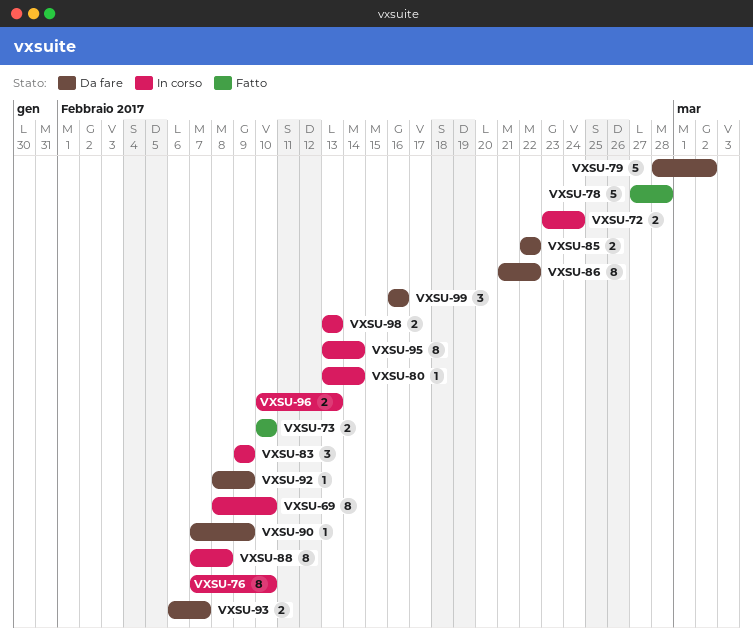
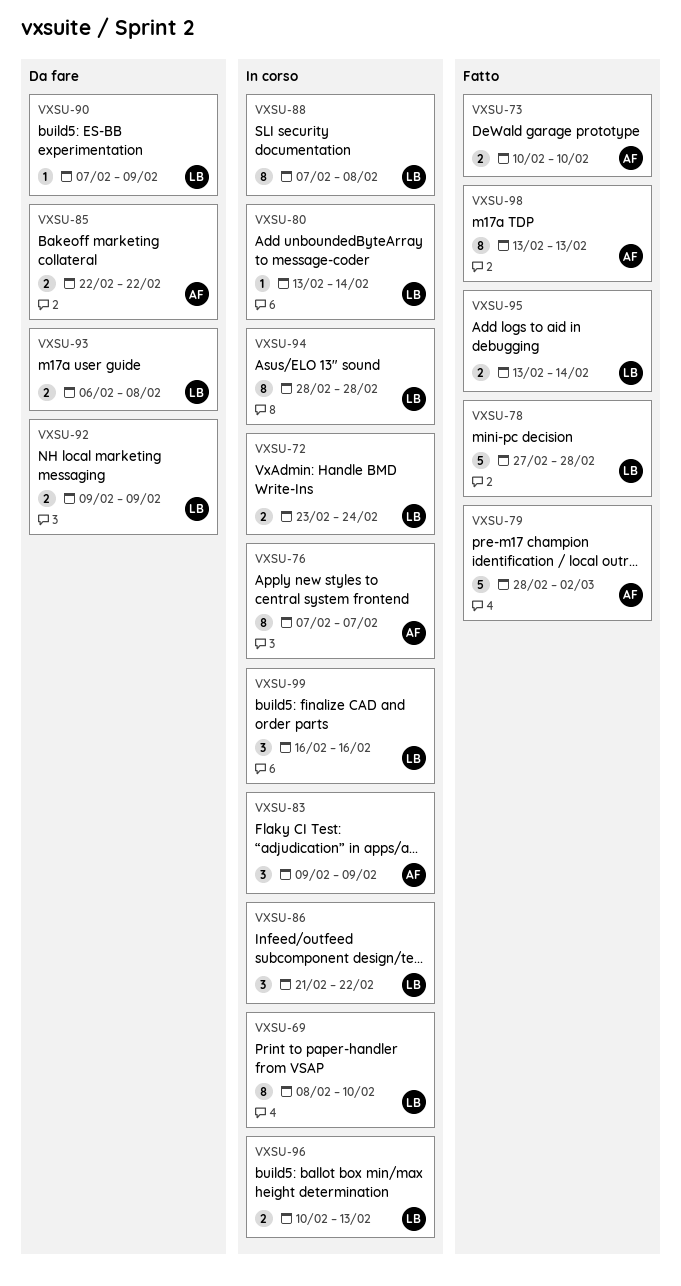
VXSU-76, due: Feb 10 -> Feb 7
VXSU-79, status: Da fare -> Fatto
VXSU-86, status: Da fare -> In corso
VXSU-86, estimate: 8 -> 3
VXSU-92, estimate: 1 -> 2
VXSU-92, start: Feb 8 -> Feb 9
VXSU-93, due: Feb 7 -> Feb 8
VXSU-94: none -> present
VXSU-95, status: In corso -> Fatto
VXSU-95, estimate: 8 -> 2
VXSU-98, status: In corso -> Fatto
VXSU-98, estimate: 2 -> 8
VXSU-99, status: Da fare -> In corso

